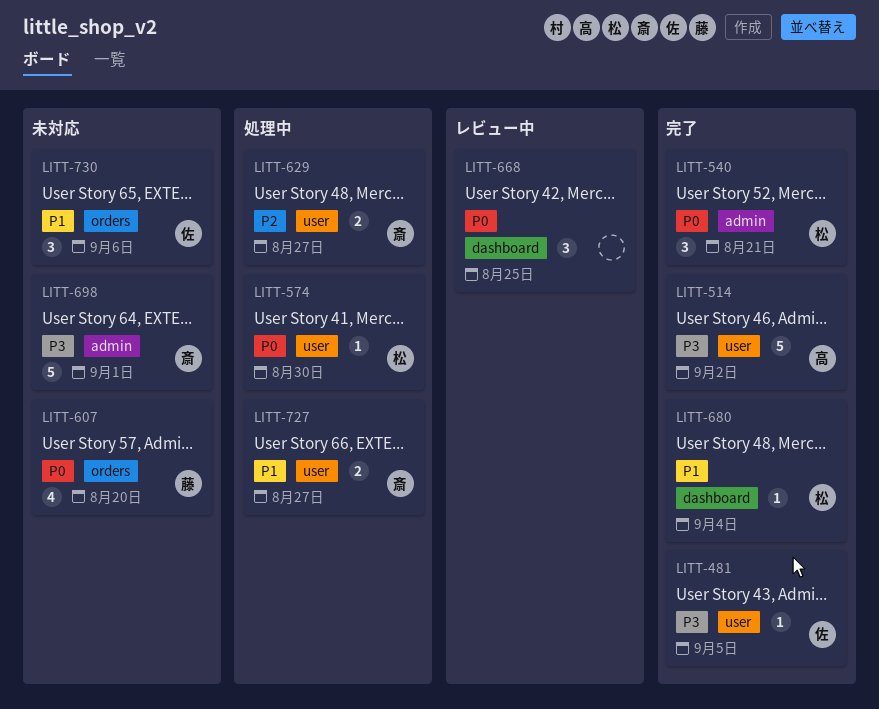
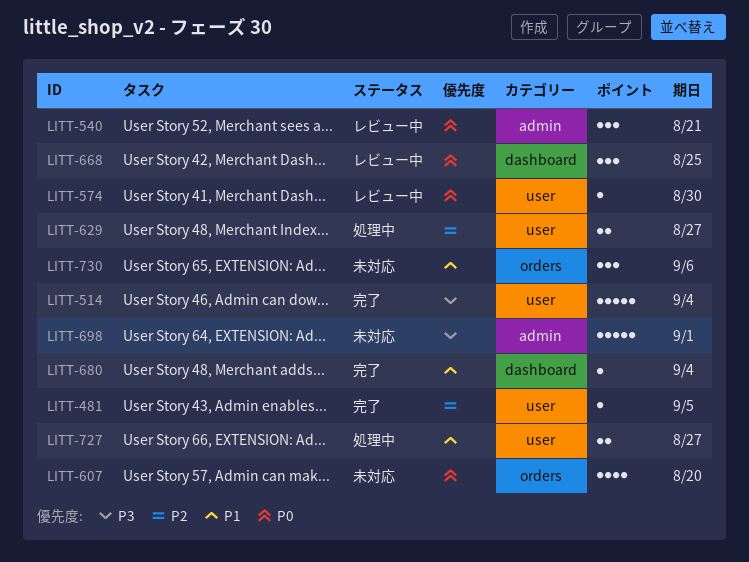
LITT-481, priority: P3 -> P2
LITT-514, due: Sep 2 -> Sep 4
LITT-540, status: 完了 -> レビュー中
LITT-574, status: 処理中 -> レビュー中

